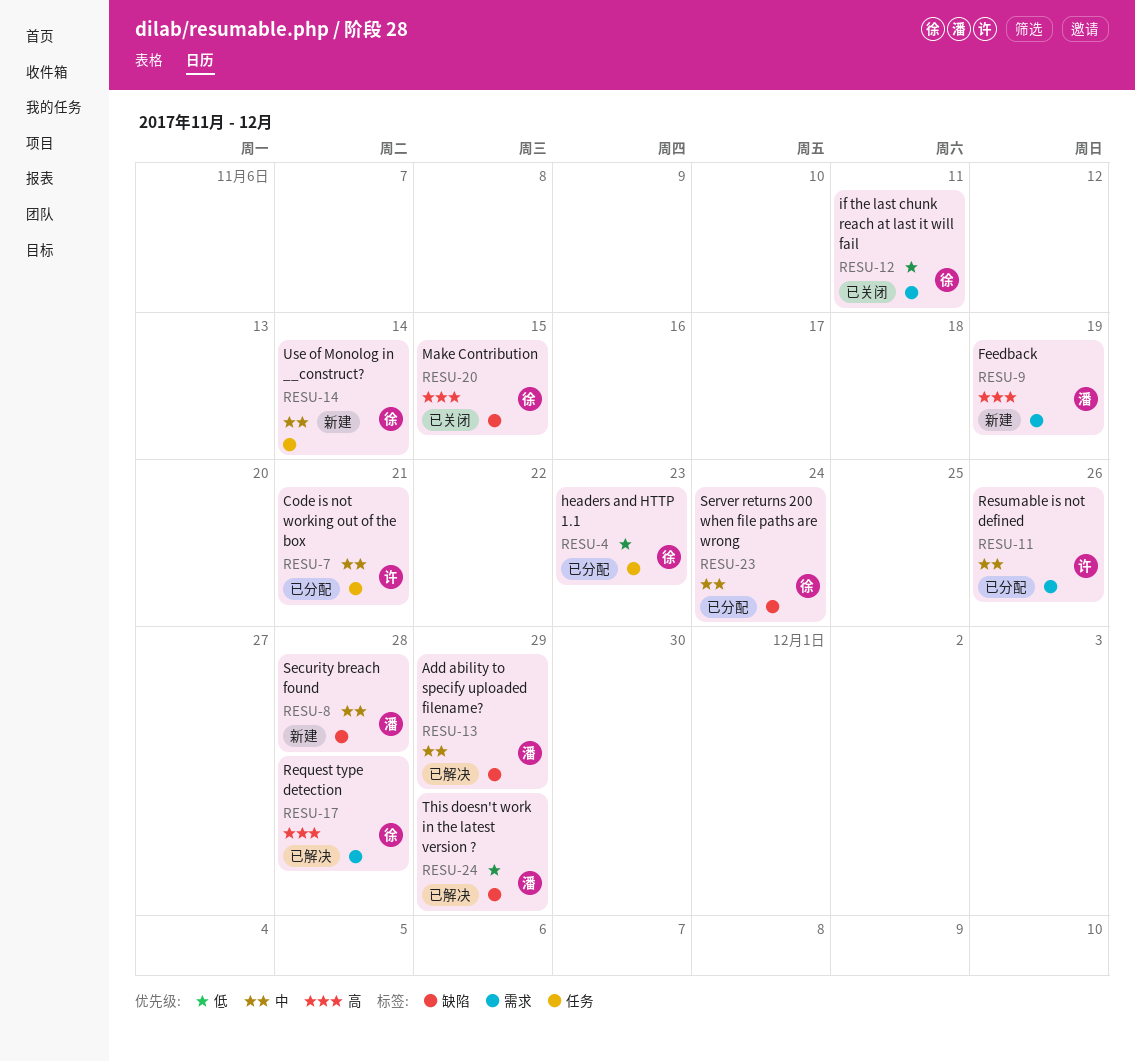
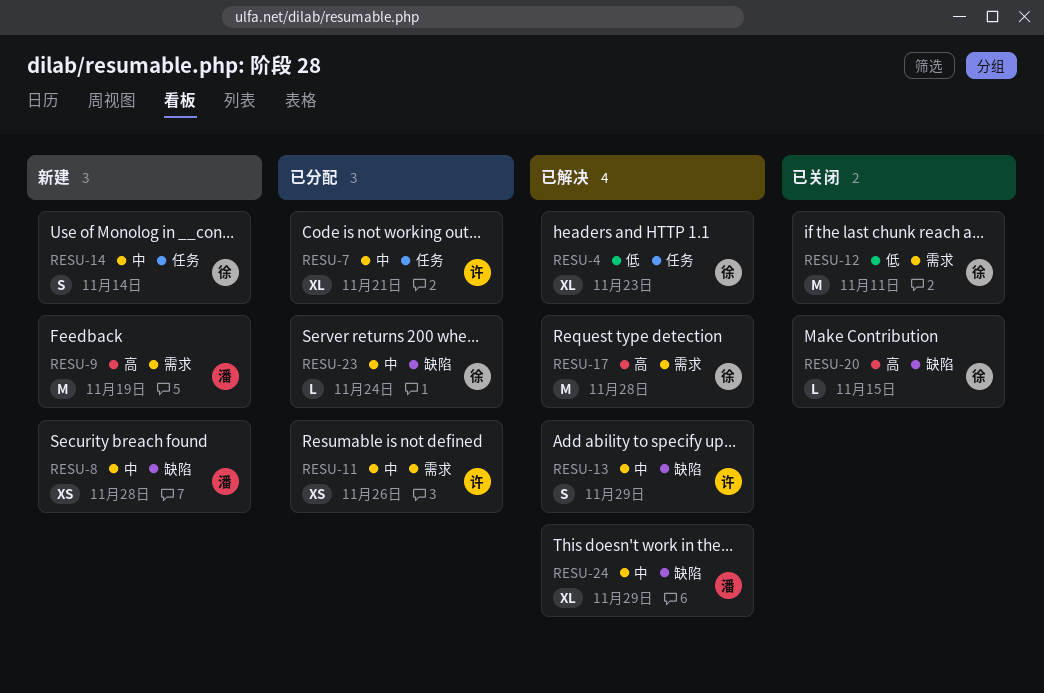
RESU-4, status: 已分配 -> 已解决
RESU-13, owner: 潘 -> 许
RESU-24, priority: 低 -> 中

